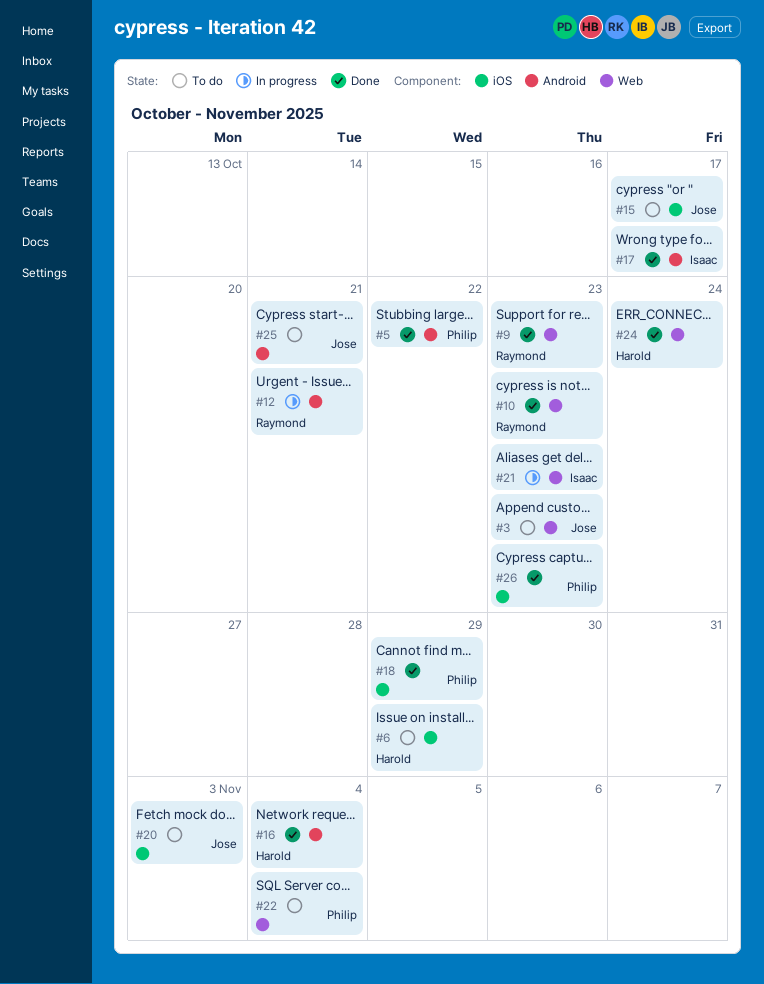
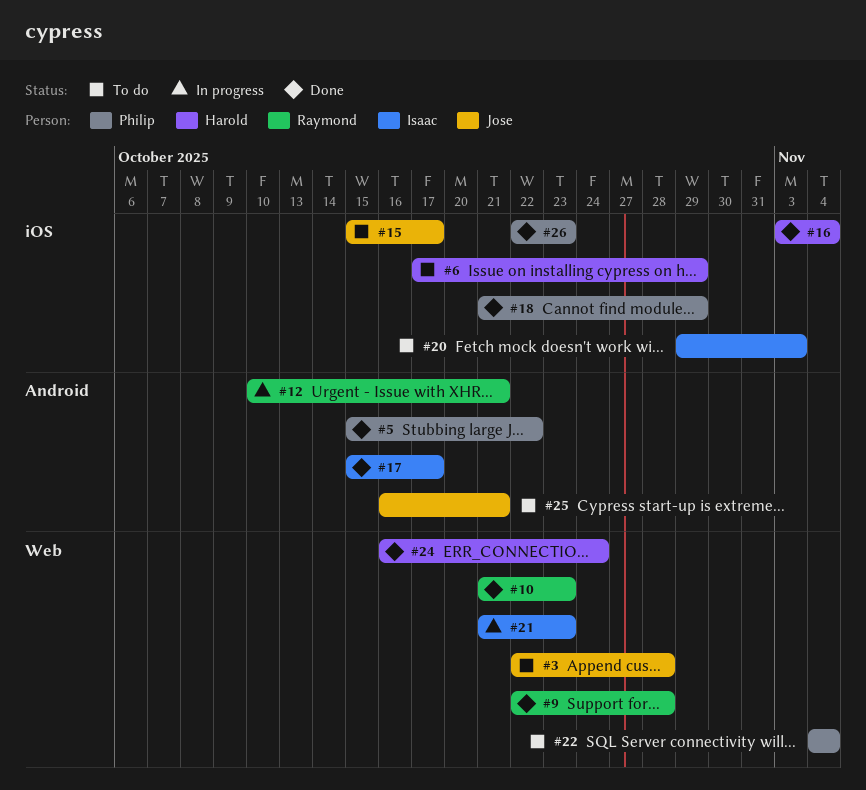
#3, due: Oct 23 -> Oct 28
#9, due: Oct 23 -> Oct 28
#16, label: Android -> iOS
#20, owner: Jose -> Isaac

